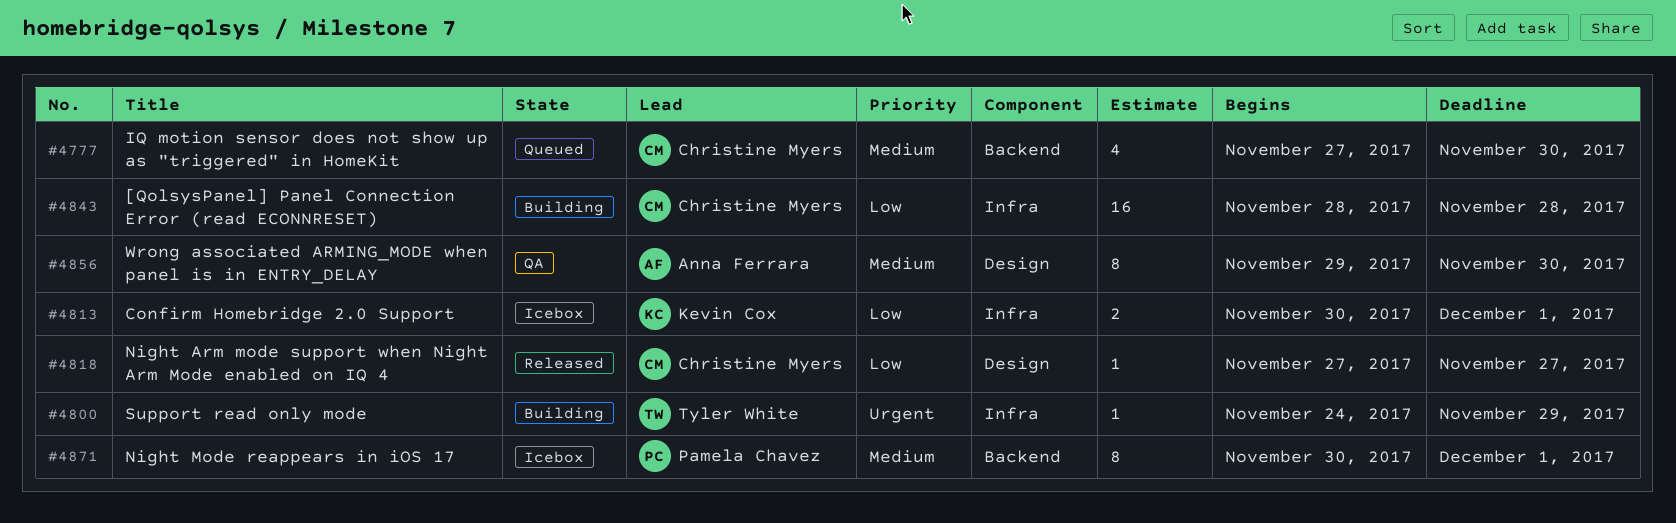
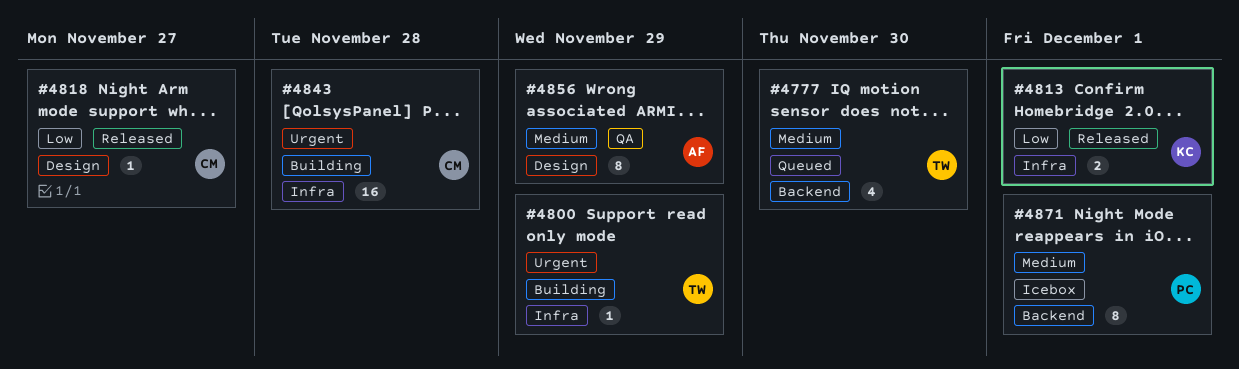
#4777, owner: Christine Myers -> Tyler White
#4813, status: Icebox -> Released
#4843, priority: Low -> Urgent
#4856, due: Nov 30 -> Nov 29

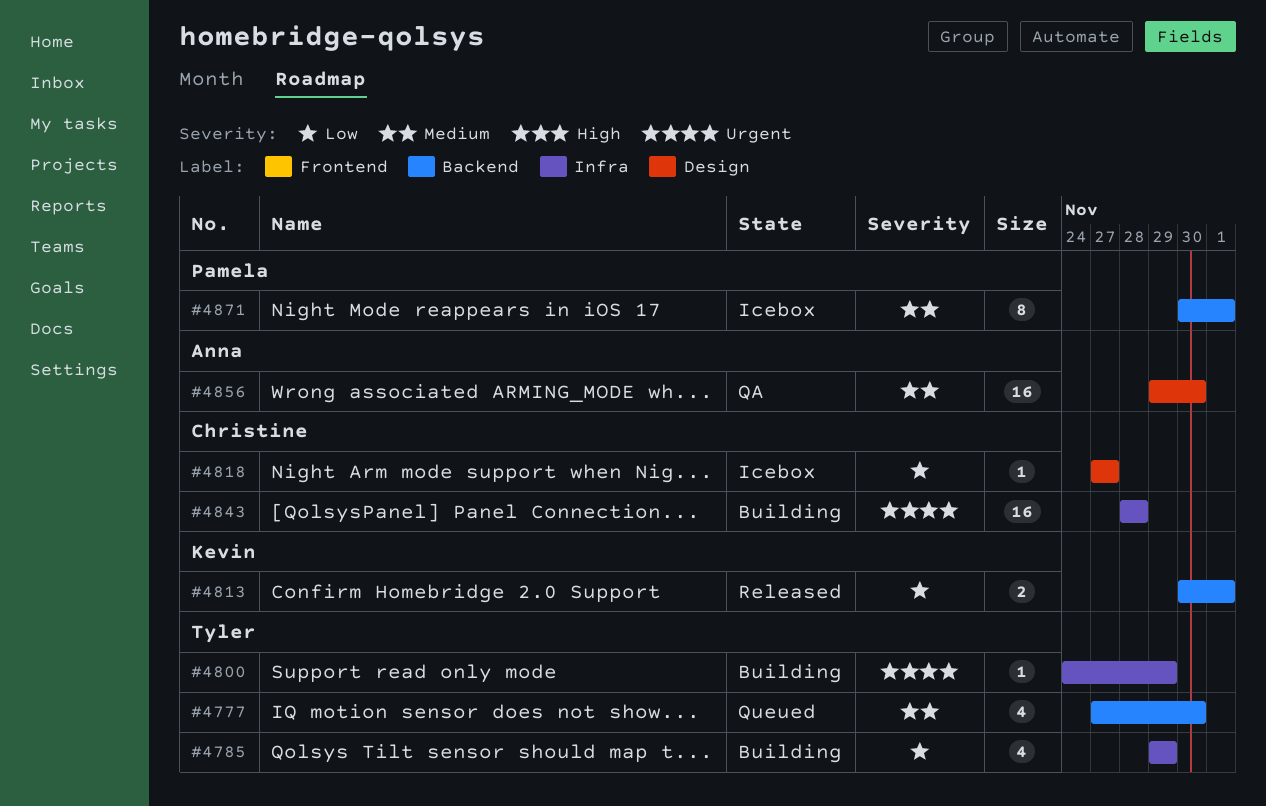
#4785: none -> present
#4813, label: Infra -> Backend
#4818, status: Released -> Icebox
#4856, estimate: 8 -> 16
#4856, due: Nov 29 -> Nov 30

